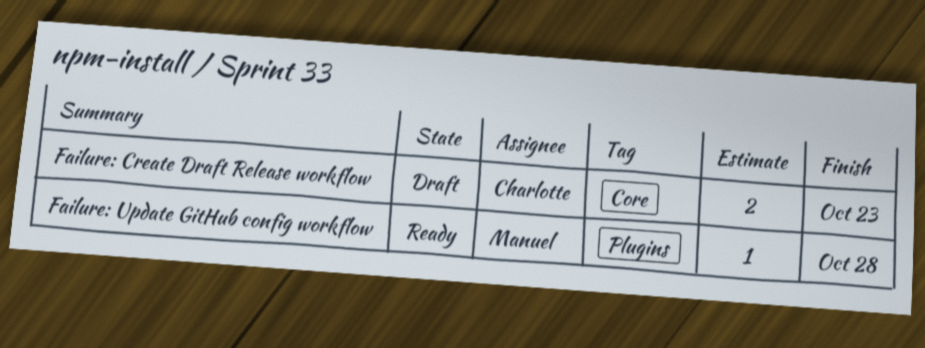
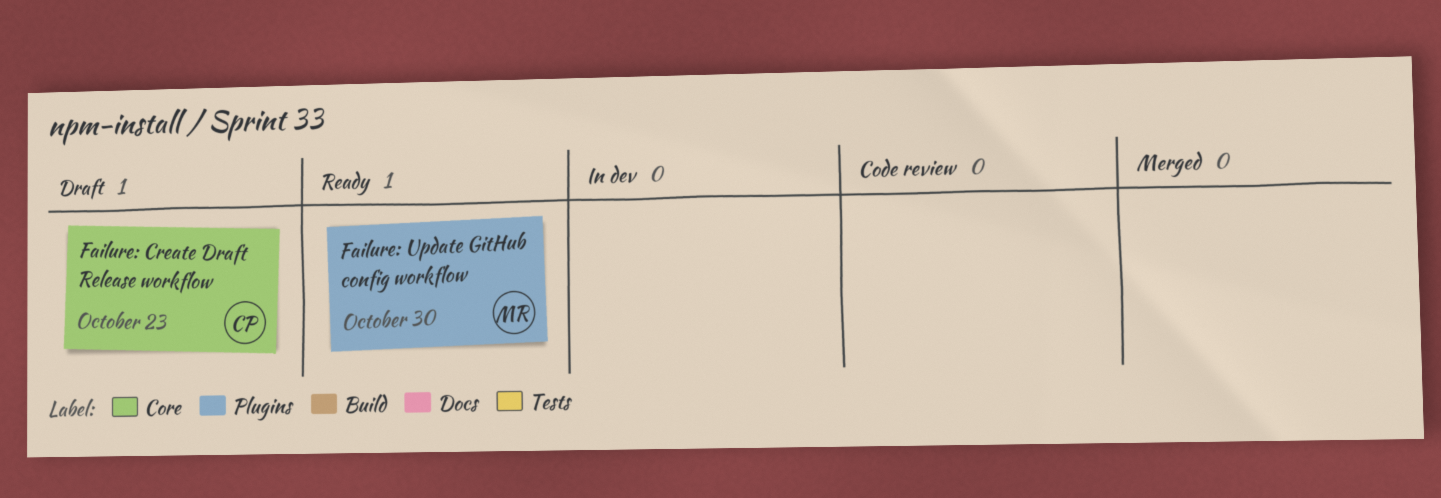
Failure: Update GitHub config workflow, due: Oct 28 -> Oct 30

